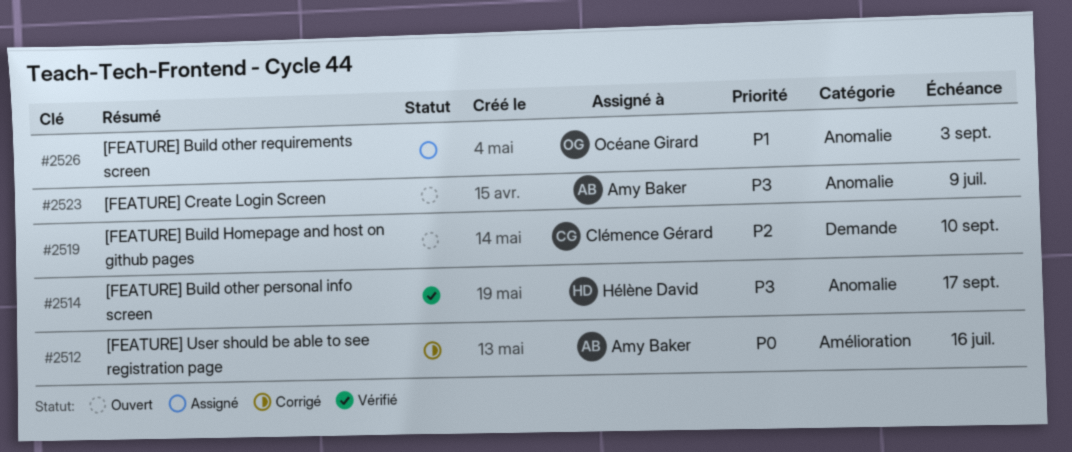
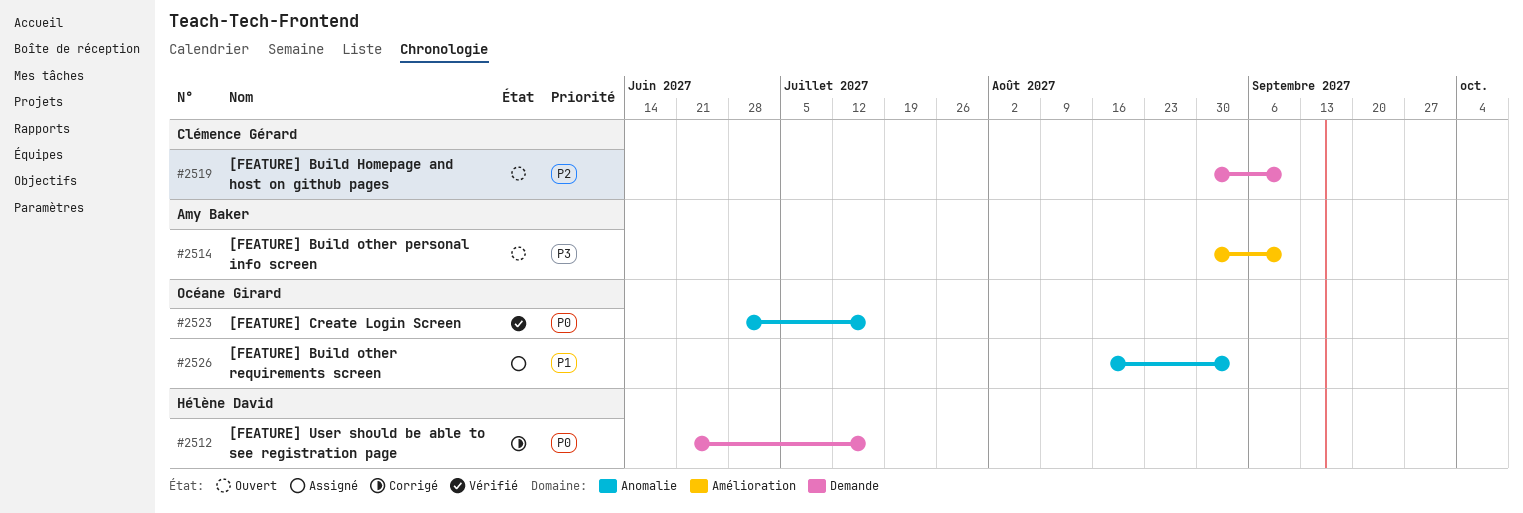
#2512, owner: Amy Baker -> Hélène David
#2512, label: Amélioration -> Demande
#2514, status: Vérifié -> Ouvert
#2514, owner: Hélène David -> Amy Baker
#2514, label: Anomalie -> Amélioration
#2514, due: Sep 17 -> Sep 10
#2523, status: Ouvert -> Vérifié
#2523, owner: Amy Baker -> Océane Girard
#2523, priority: P3 -> P0
#2523, due: Jul 9 -> Jul 16

